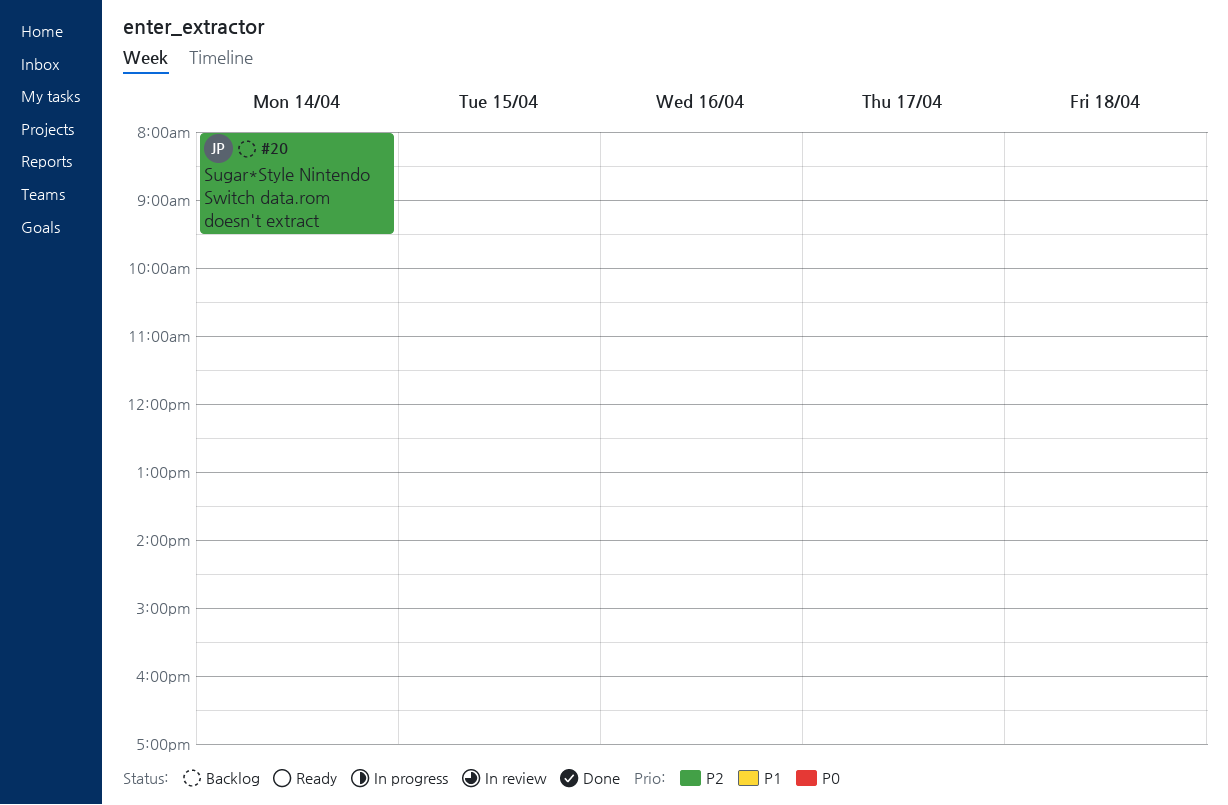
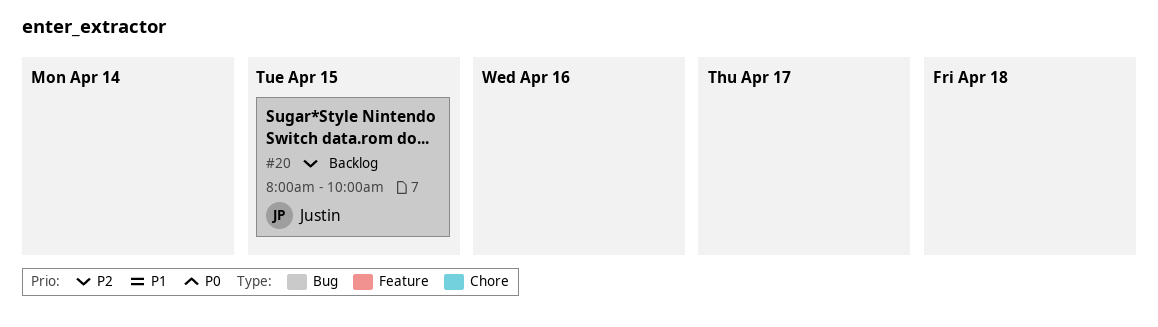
#20, day: Apr 14 -> Apr 15
#20, ends: 09:30 -> 10:00

